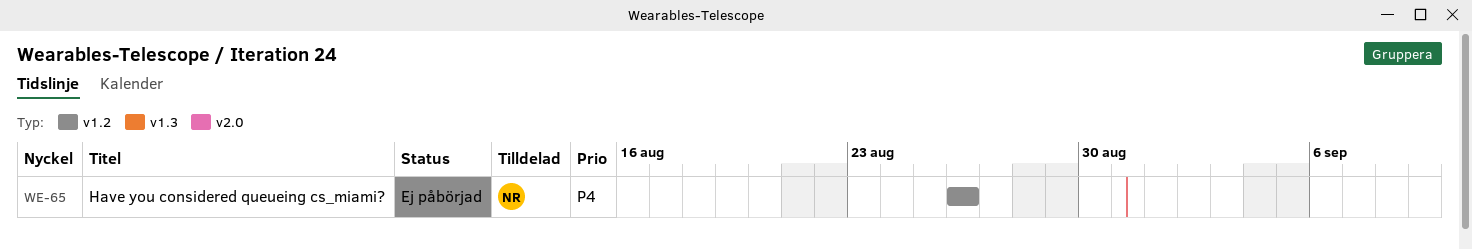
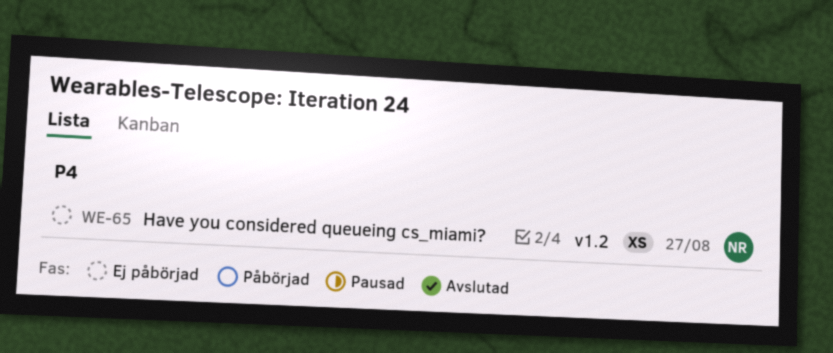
WE-65, due: Aug 26 -> Aug 27

